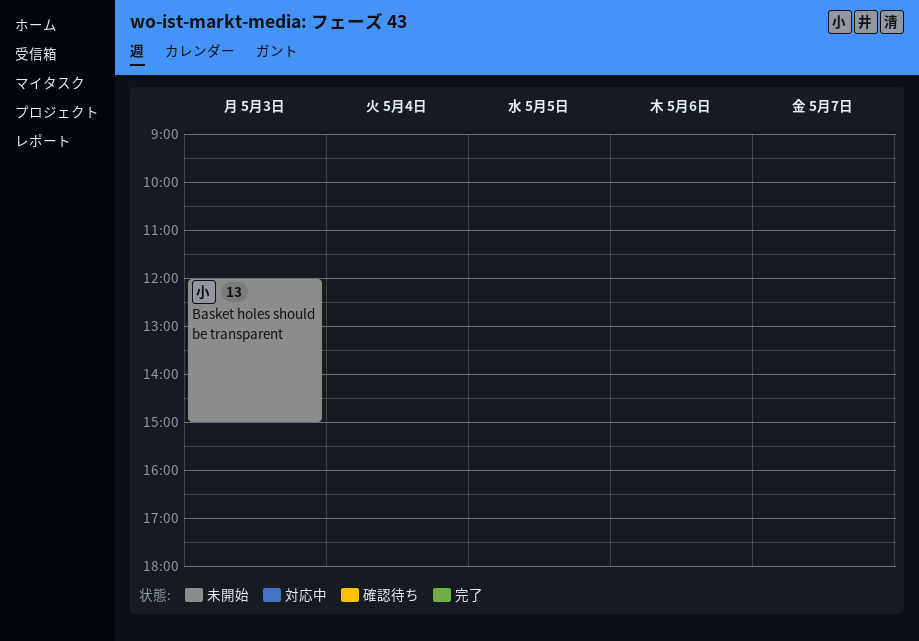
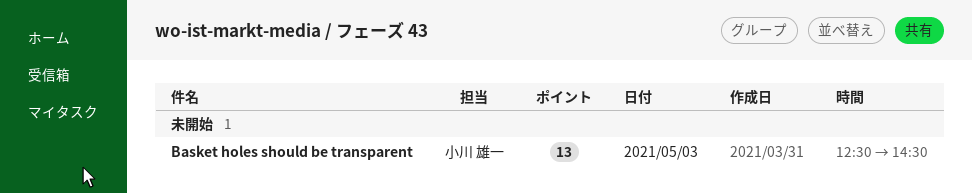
Basket holes should be transparent, begins: 12:00 -> 12:30
Basket holes should be transparent, ends: 15:00 -> 14:30

